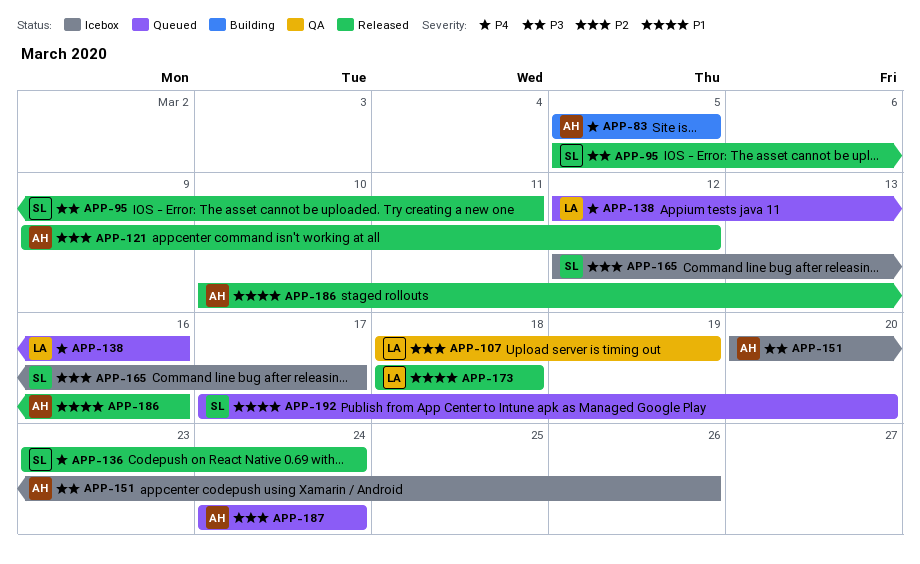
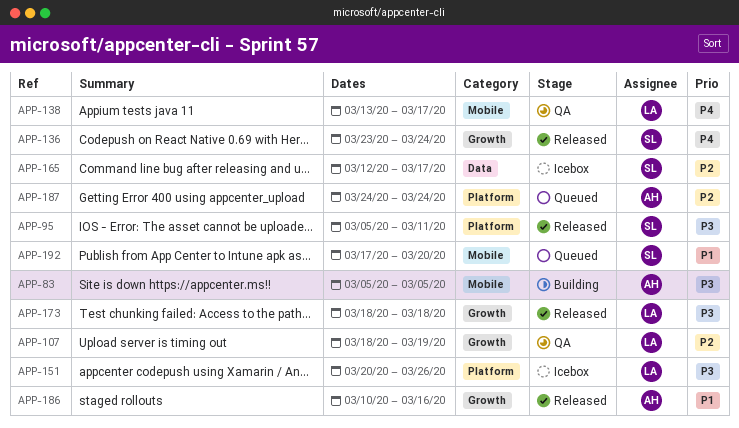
APP-83, priority: P4 -> P3
APP-121: present -> none
APP-138, status: Queued -> QA
APP-138, start: Mar 12 -> Mar 13
APP-138, due: Mar 16 -> Mar 17
APP-151, owner: AH -> LA
APP-173, priority: P1 -> P3

